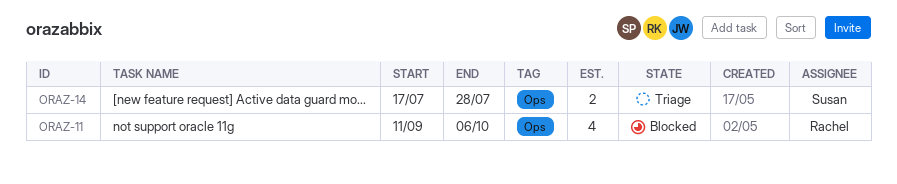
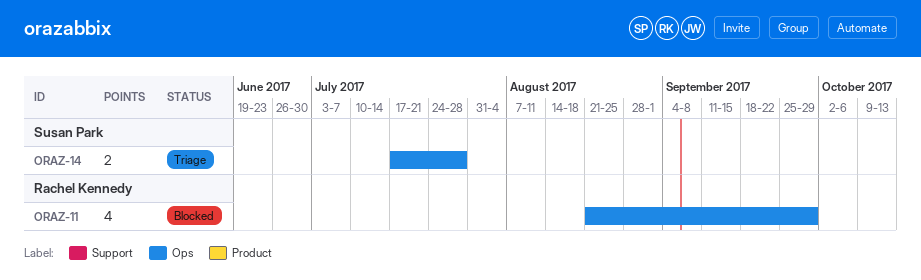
ORAZ-11, start: Sep 11 -> Aug 21
ORAZ-11, due: Oct 6 -> Sep 29

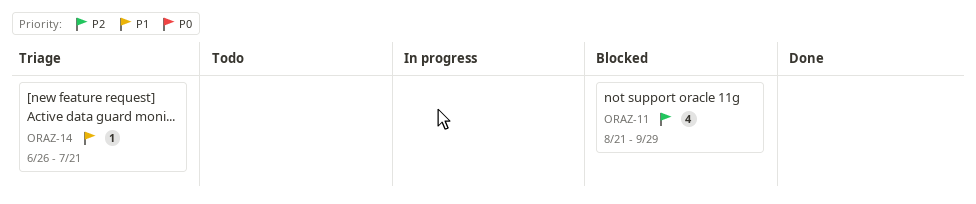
ORAZ-14, estimate: 2 -> 1
ORAZ-14, start: Jul 17 -> Jun 26
ORAZ-14, due: Jul 28 -> Jul 21

